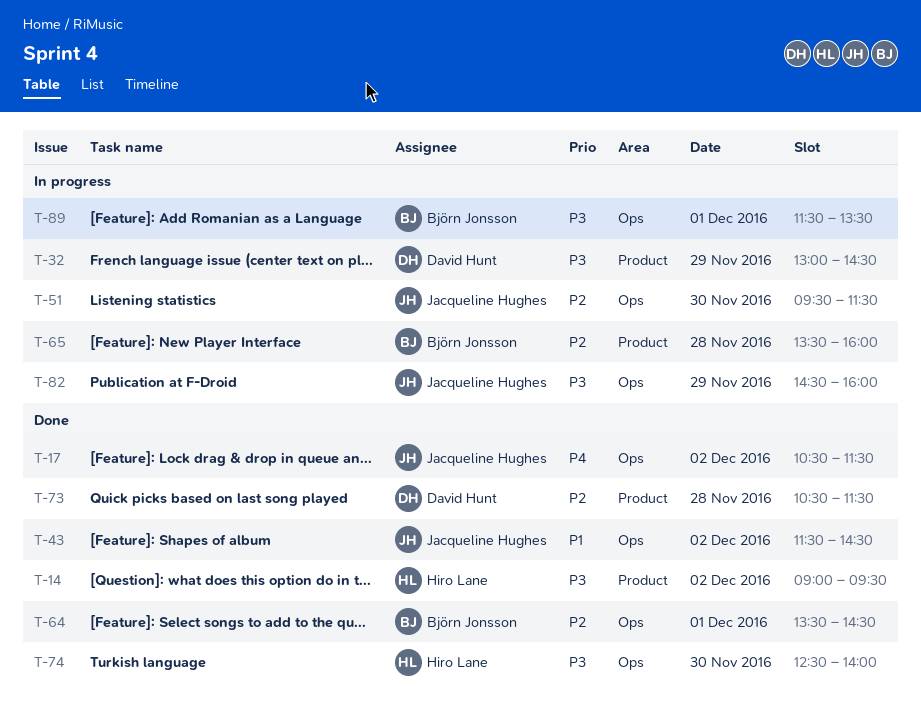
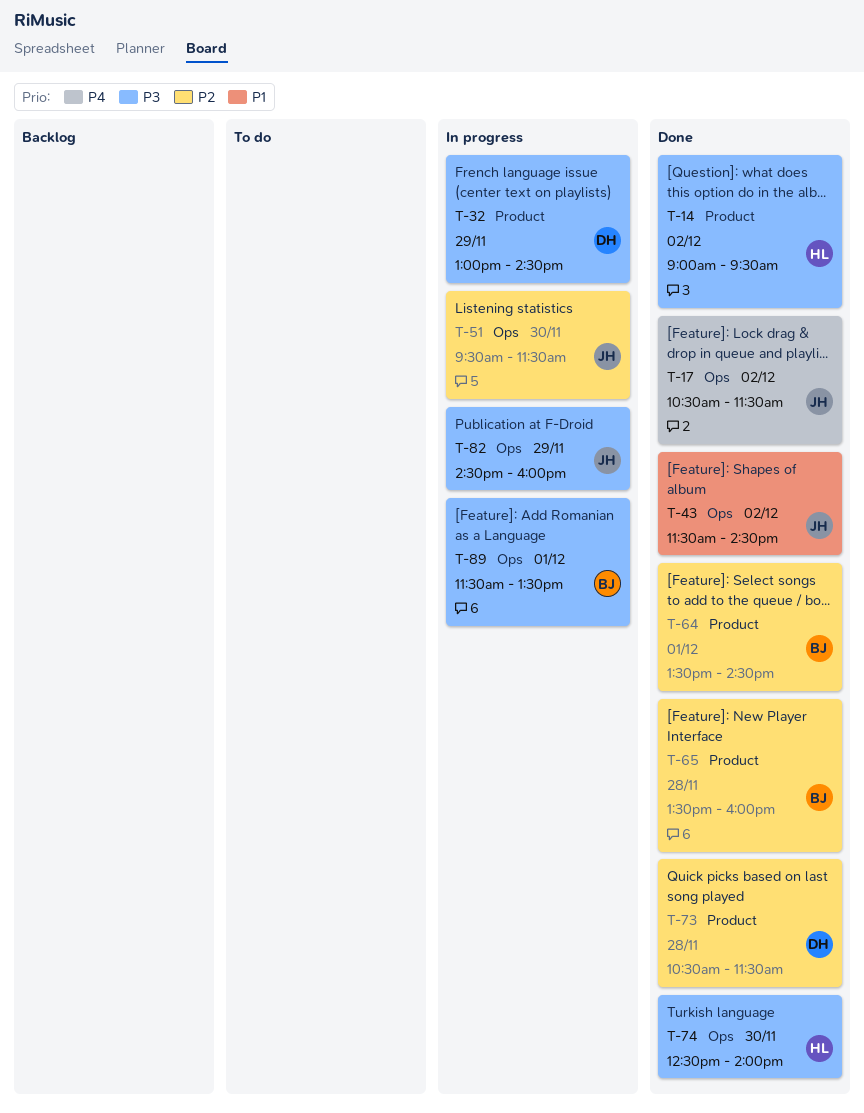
T-64, label: Ops -> Product
T-65, status: In progress -> Done

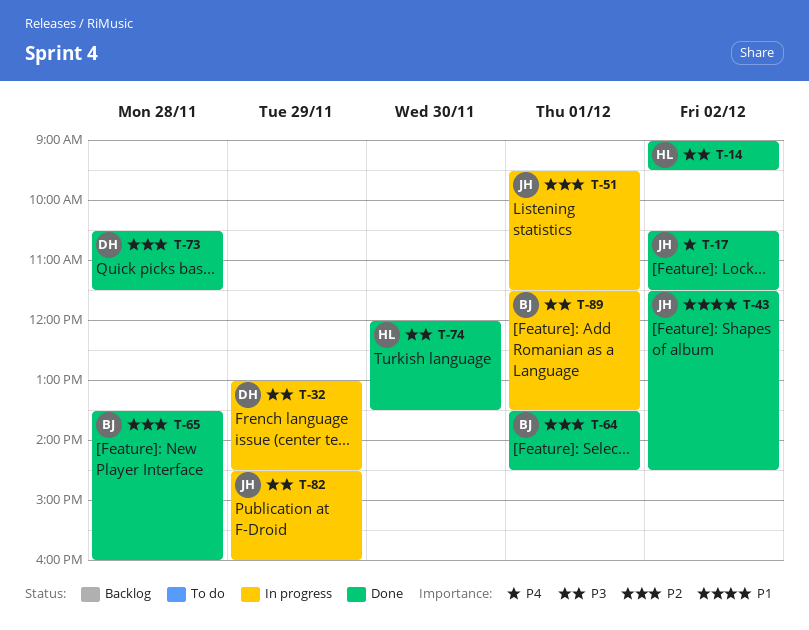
T-51, day: Nov 30 -> Dec 1
T-74, begins: 12:30 -> 12:00
T-74, ends: 14:00 -> 13:30

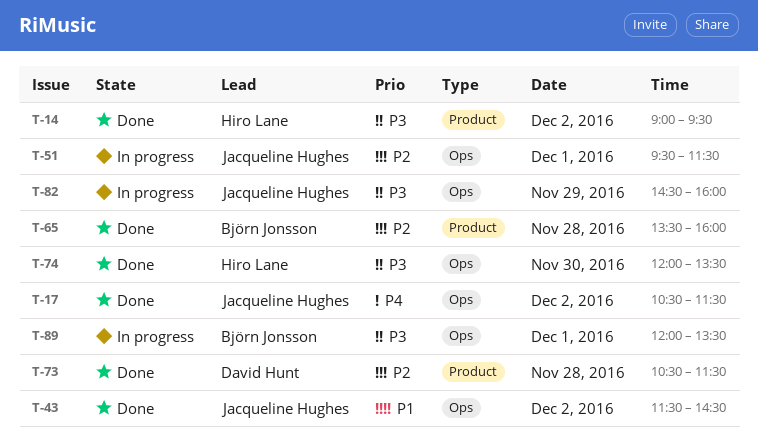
T-32: present -> none
T-64: present -> none
T-89, begins: 11:30 -> 12:00

